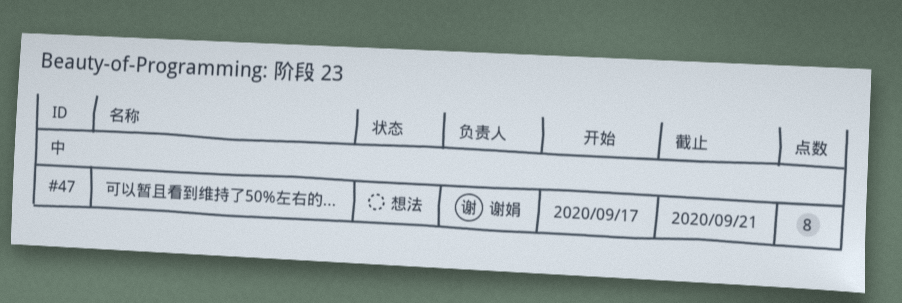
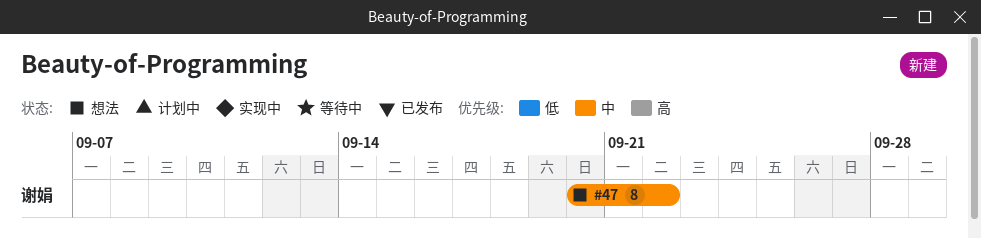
#47, start: Sep 17 -> Sep 20
#47, due: Sep 21 -> Sep 22

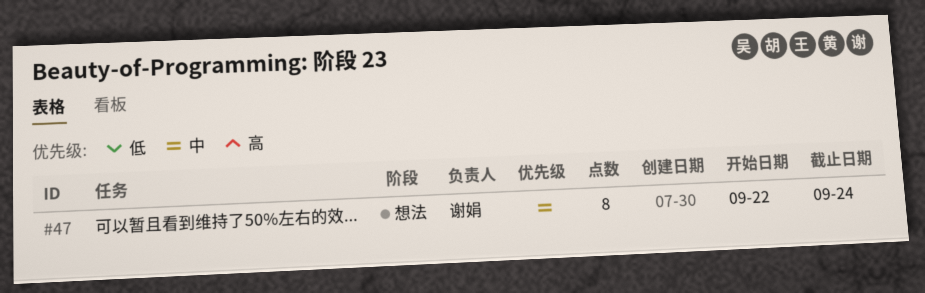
#47, start: Sep 20 -> Sep 22
#47, due: Sep 22 -> Sep 24

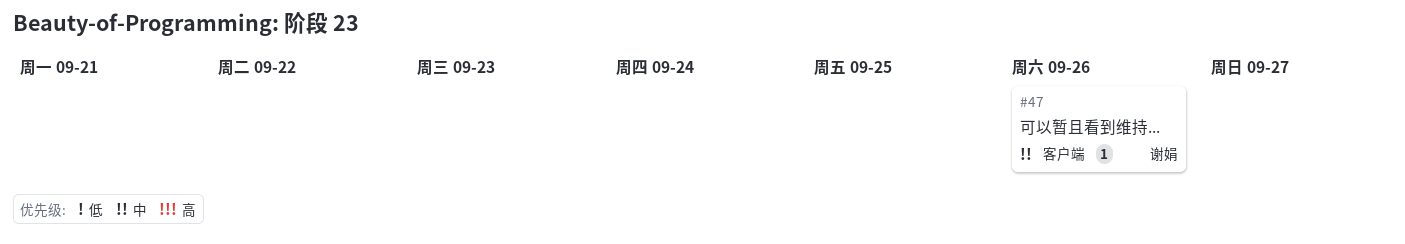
#47, estimate: 8 -> 1
#47, due: Sep 24 -> Sep 26

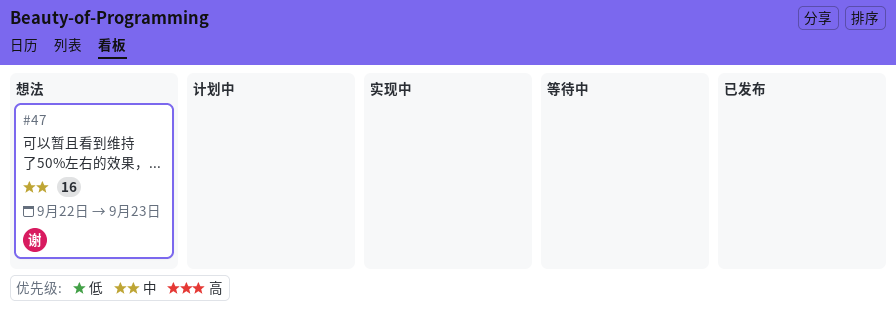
#47, estimate: 1 -> 16
#47, due: Sep 26 -> Sep 23

